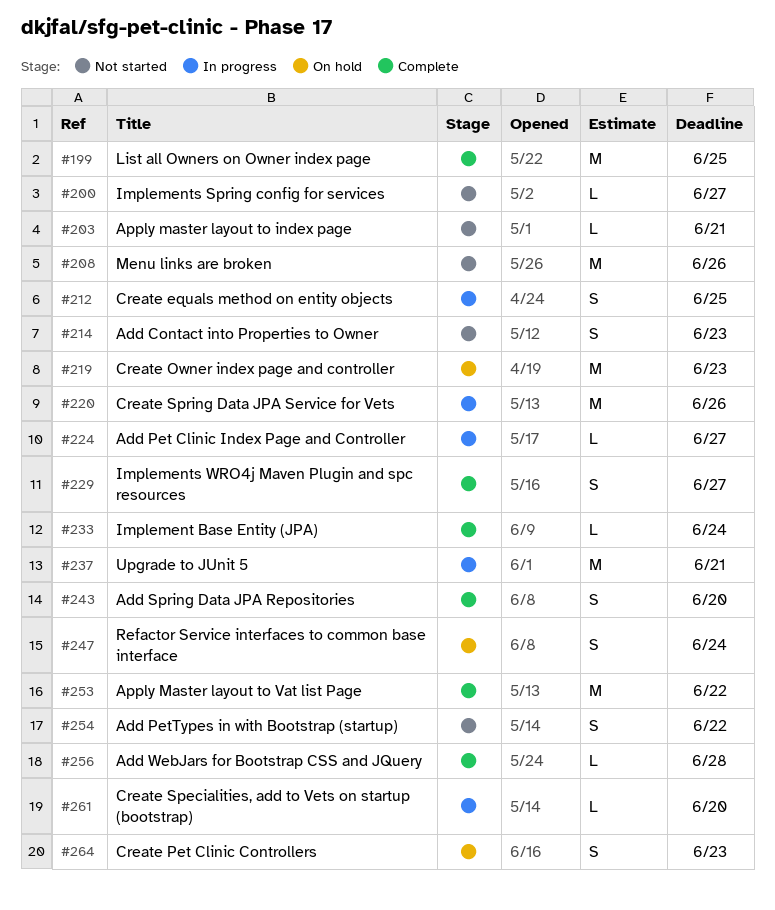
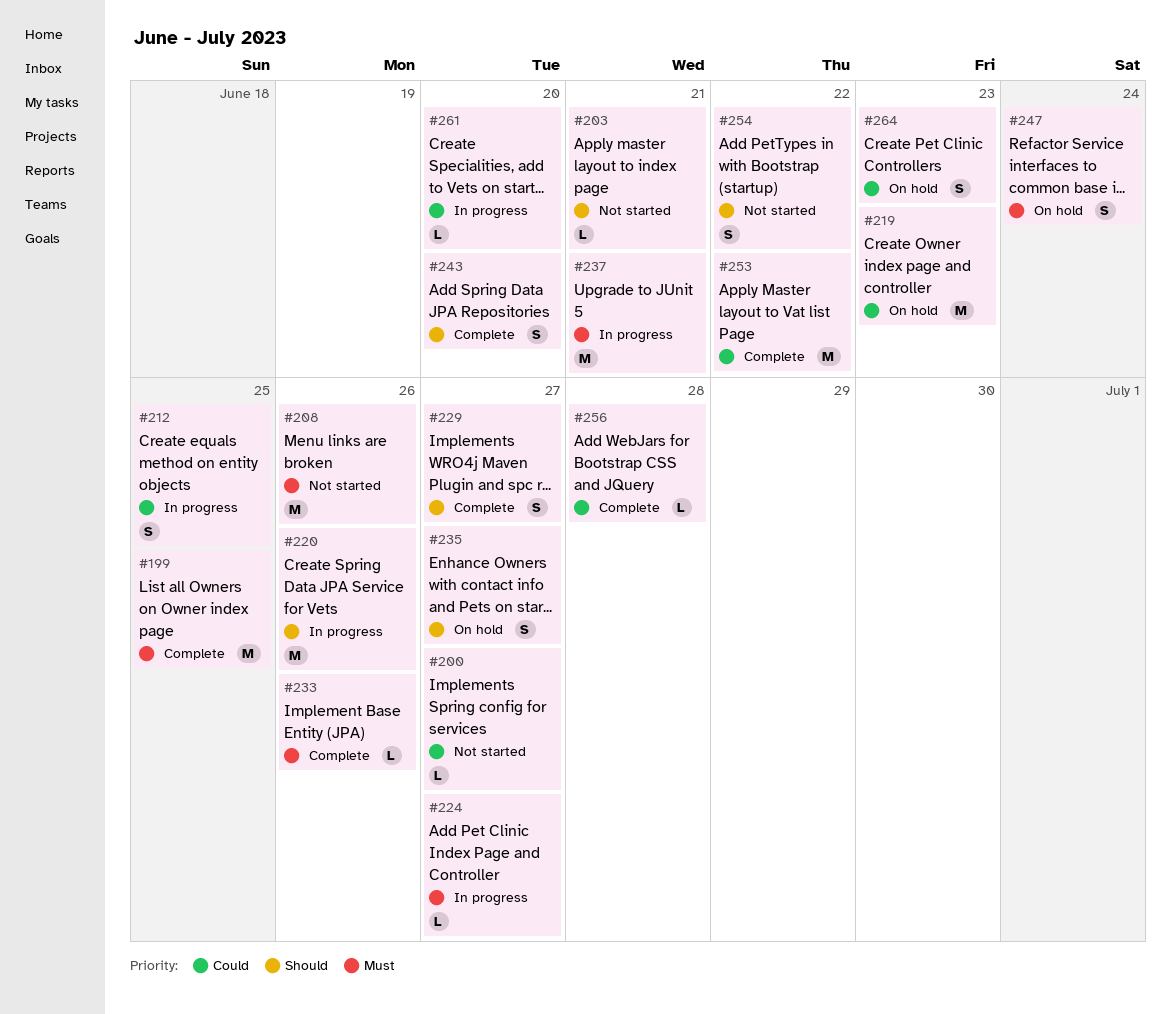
#214: present -> none
#233, due: Jun 24 -> Jun 26
#235: none -> present

